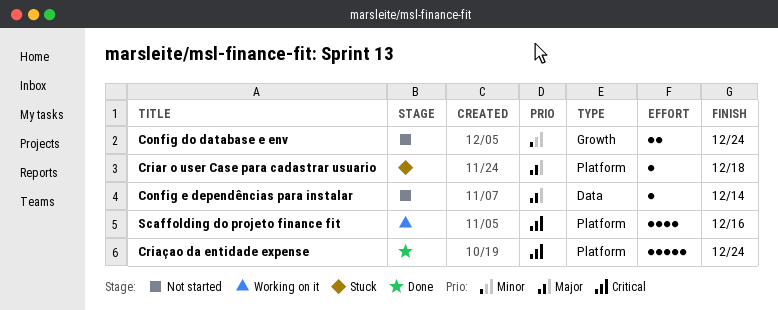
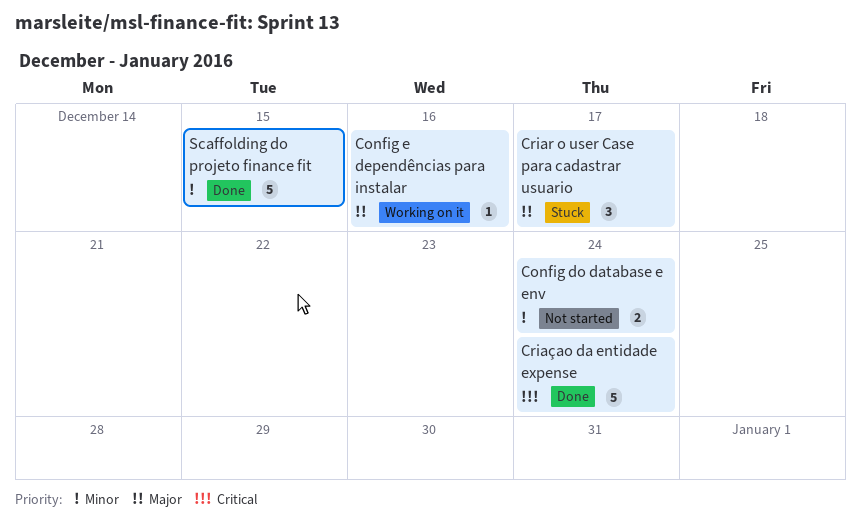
Config e dependências para instalar, status: Not started -> Working on it
Config e dependências para instalar, due: Dec 14 -> Dec 16
Criar o user Case para cadastrar usuario, estimate: 1 -> 3
Criar o user Case para cadastrar usuario, due: Dec 18 -> Dec 17
Scaffolding do projeto finance fit, status: Working on it -> Done
Scaffolding do projeto finance fit, priority: Critical -> Minor
Scaffolding do projeto finance fit, estimate: 4 -> 5
Scaffolding do projeto finance fit, due: Dec 16 -> Dec 15

